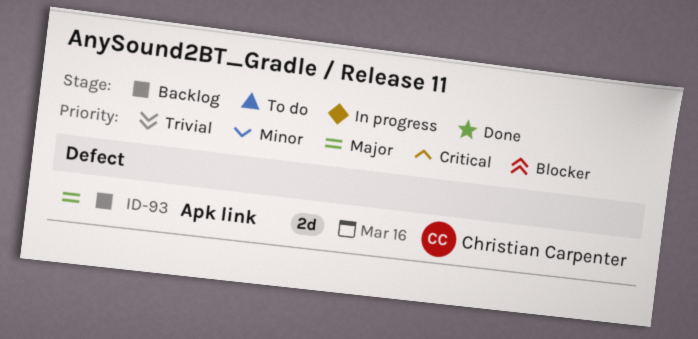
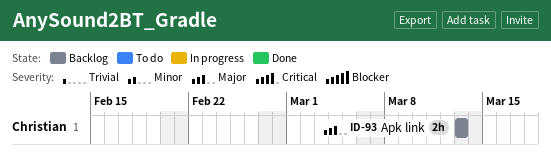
ID-93, estimate: 2d -> 2h
ID-93, due: Mar 16 -> Mar 13

